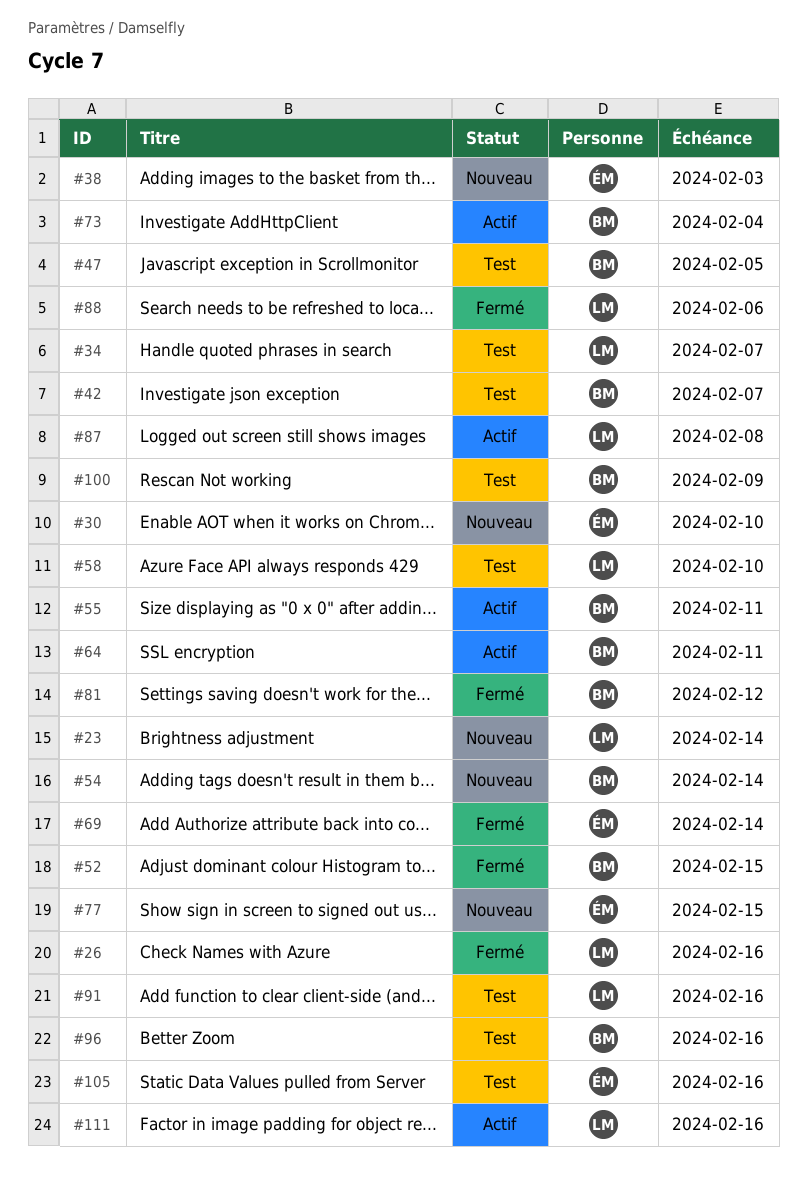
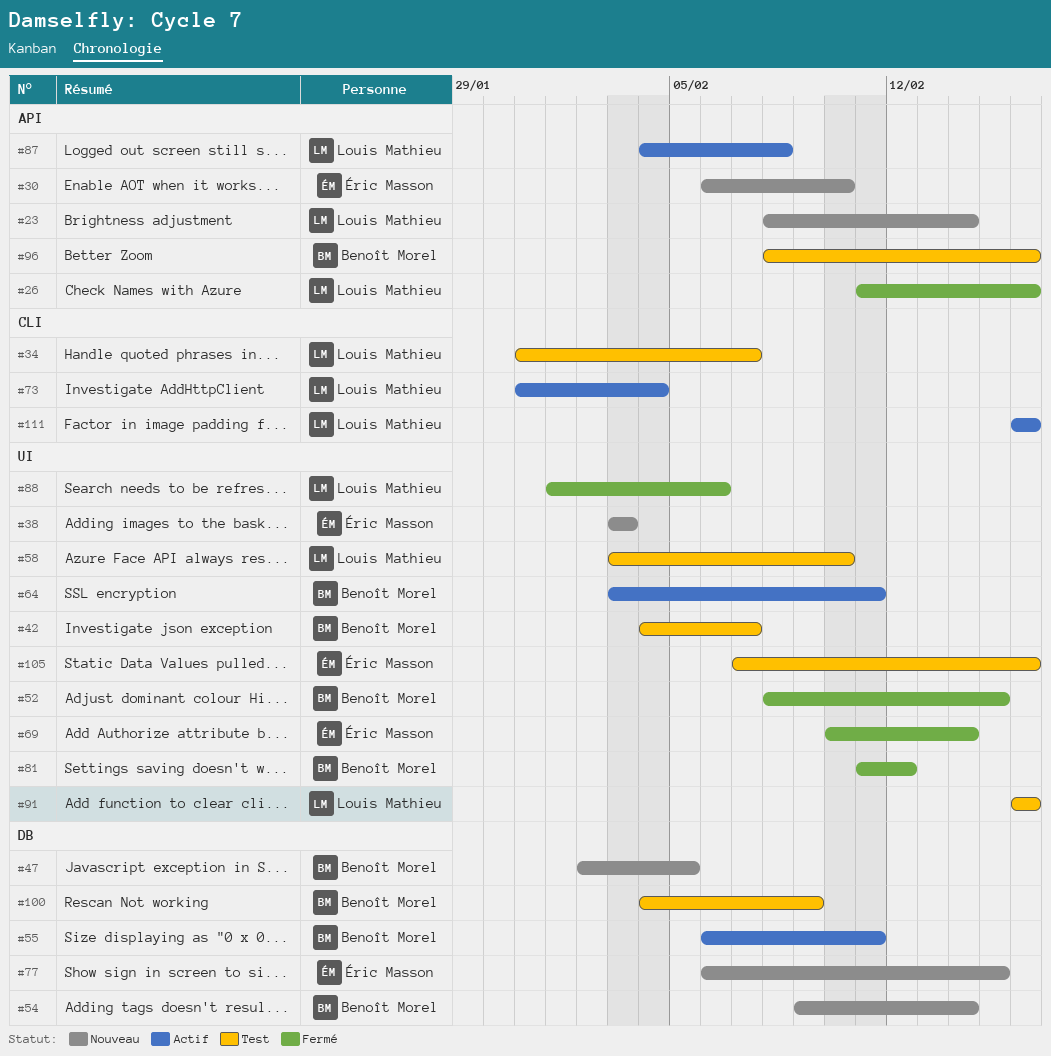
#47, status: Test -> Nouveau
#73, owner: Benoît Morel -> Louis Mathieu

